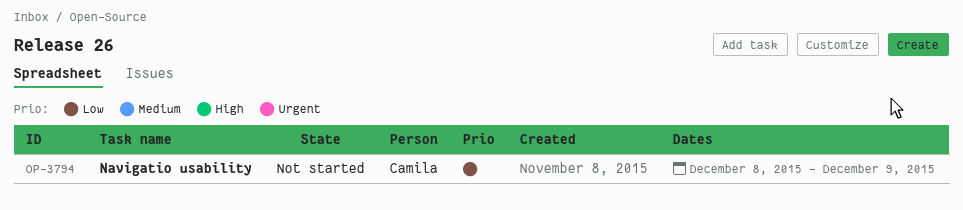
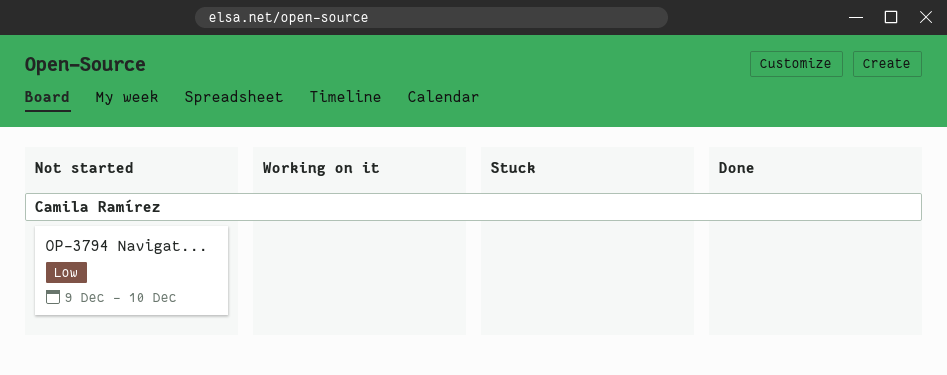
OP-3794, start: Dec 8 -> Dec 9
OP-3794, due: Dec 9 -> Dec 10

